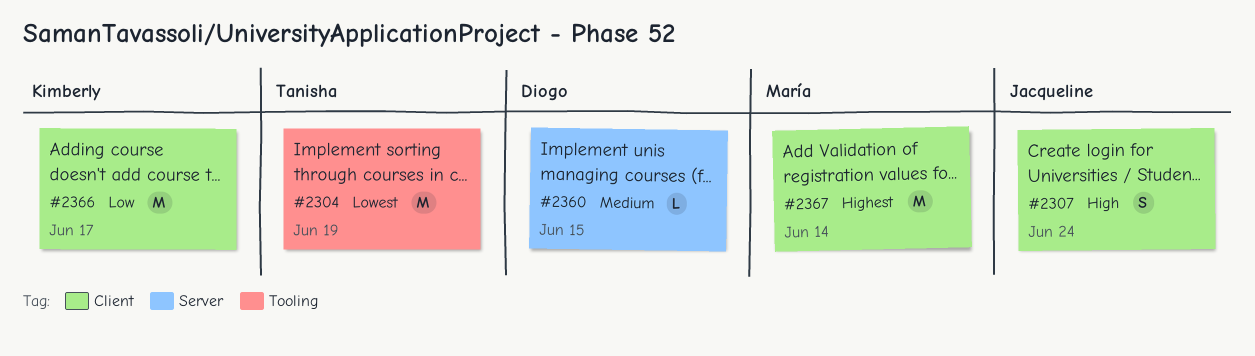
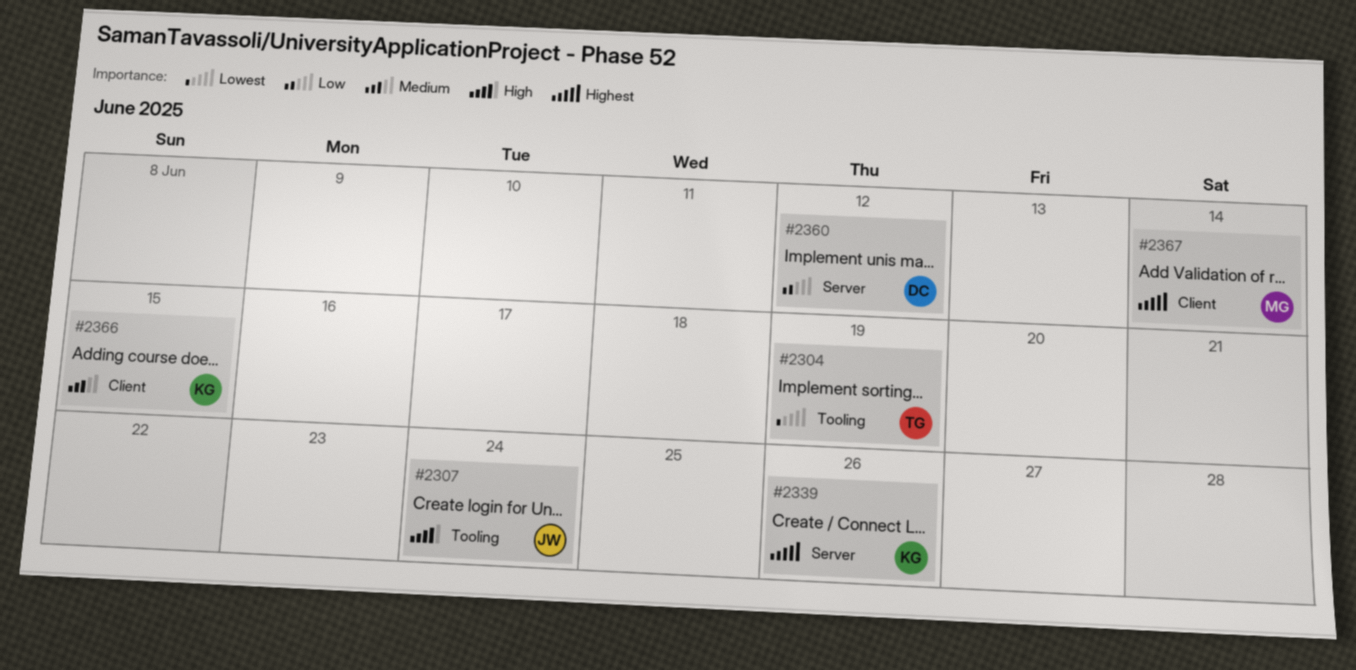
#2307, label: Client -> Tooling
#2339: none -> present
#2360, priority: Medium -> Low
#2360, due: Jun 15 -> Jun 12
#2366, priority: Low -> Medium
#2366, due: Jun 17 -> Jun 15

